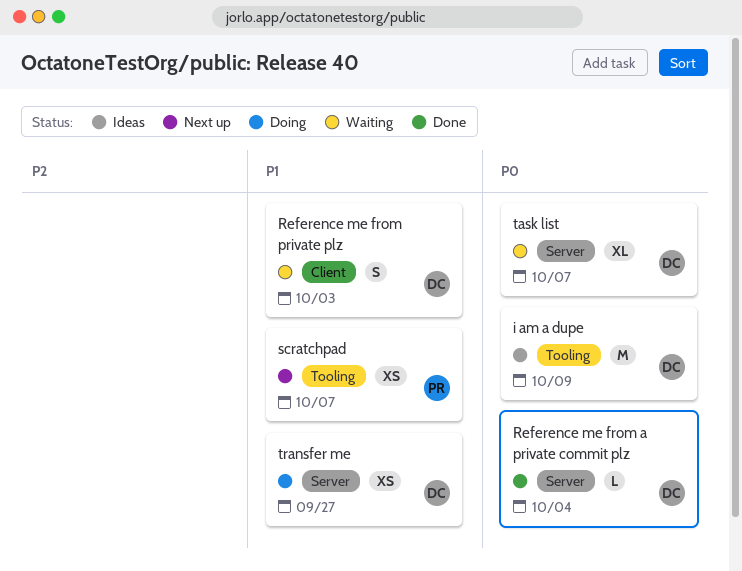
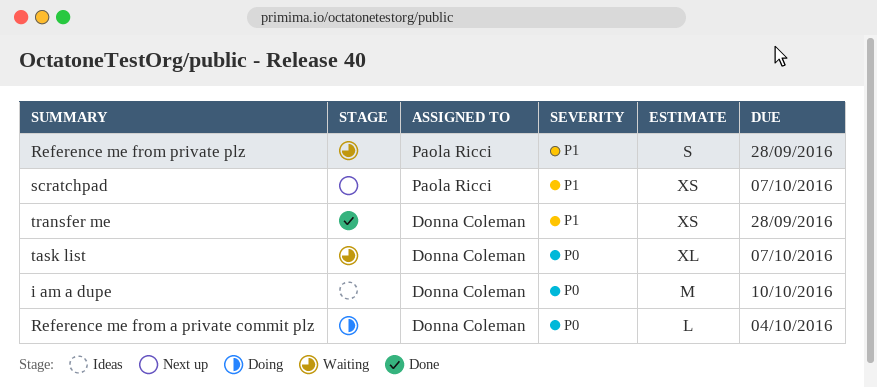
i am a dupe, due: Oct 9 -> Oct 10
Reference me from a private commit plz, status: Done -> Doing
Reference me from private plz, owner: Donna Coleman -> Paola Ricci
Reference me from private plz, due: Oct 3 -> Sep 28
transfer me, status: Doing -> Done
transfer me, due: Sep 27 -> Sep 28

